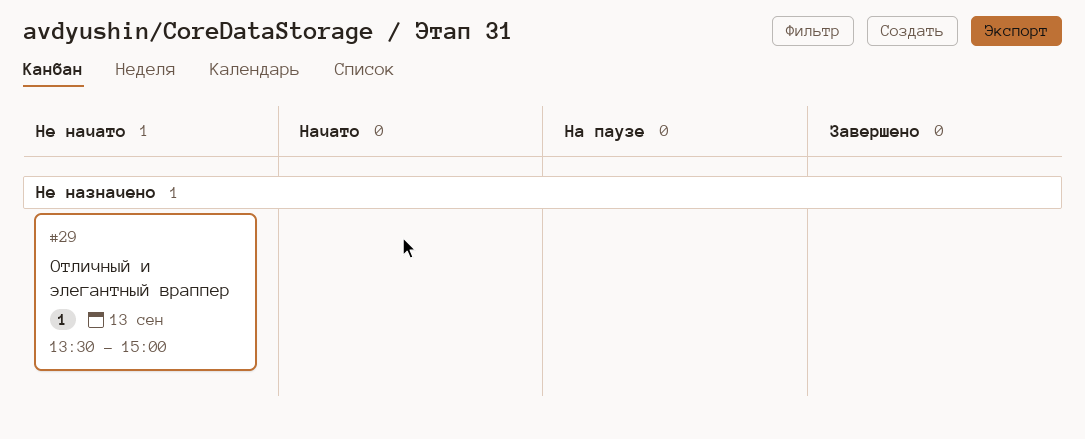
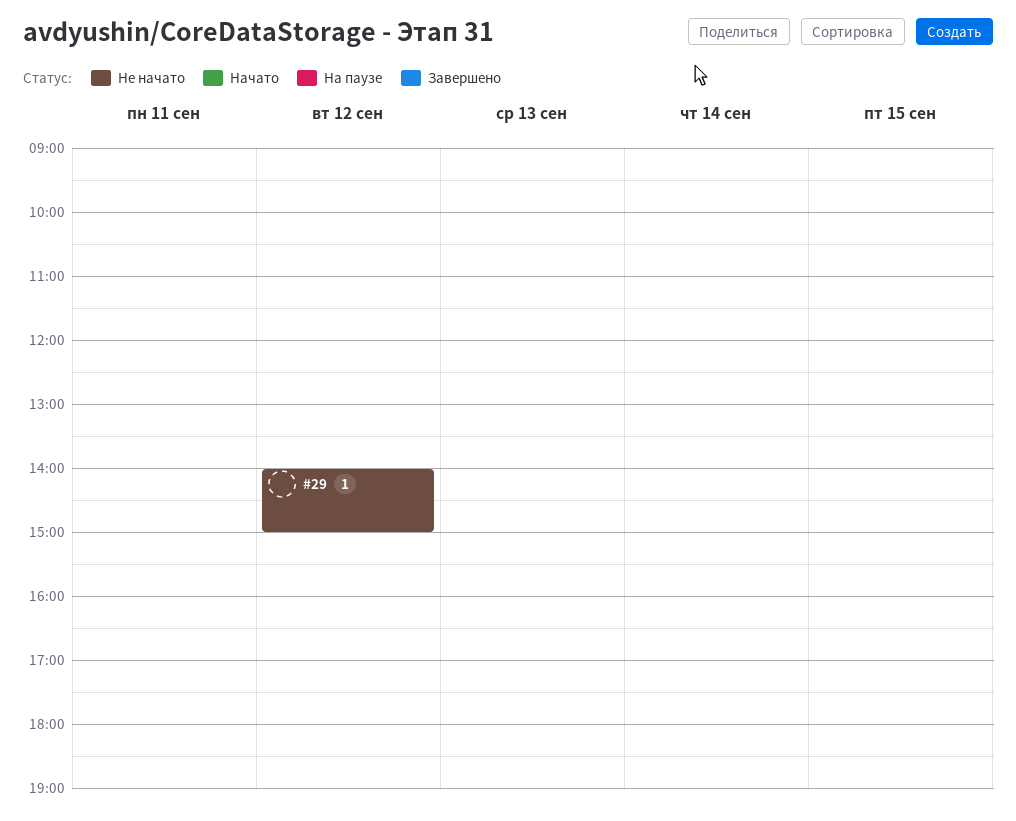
#29, day: Sep 13 -> Sep 12
#29, begins: 13:30 -> 14:00

